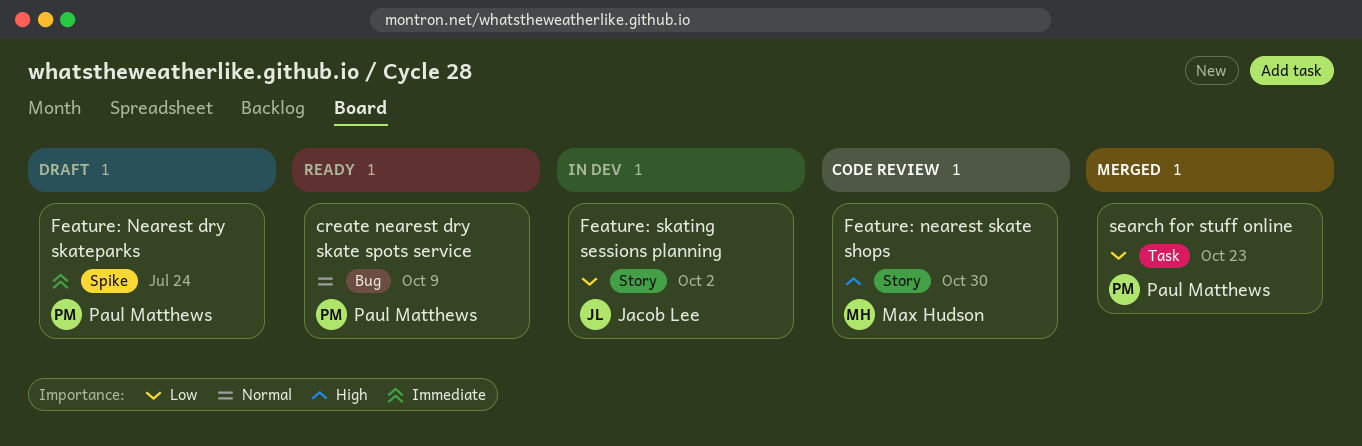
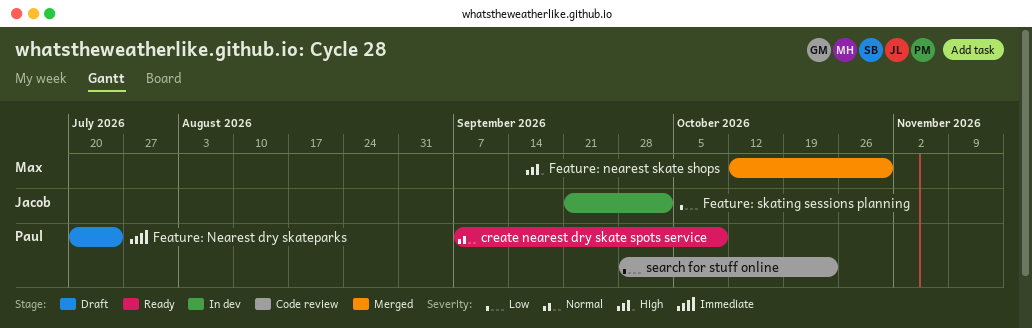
Feature: nearest skate shops, status: Code review -> Merged
search for stuff online, status: Merged -> Code review

